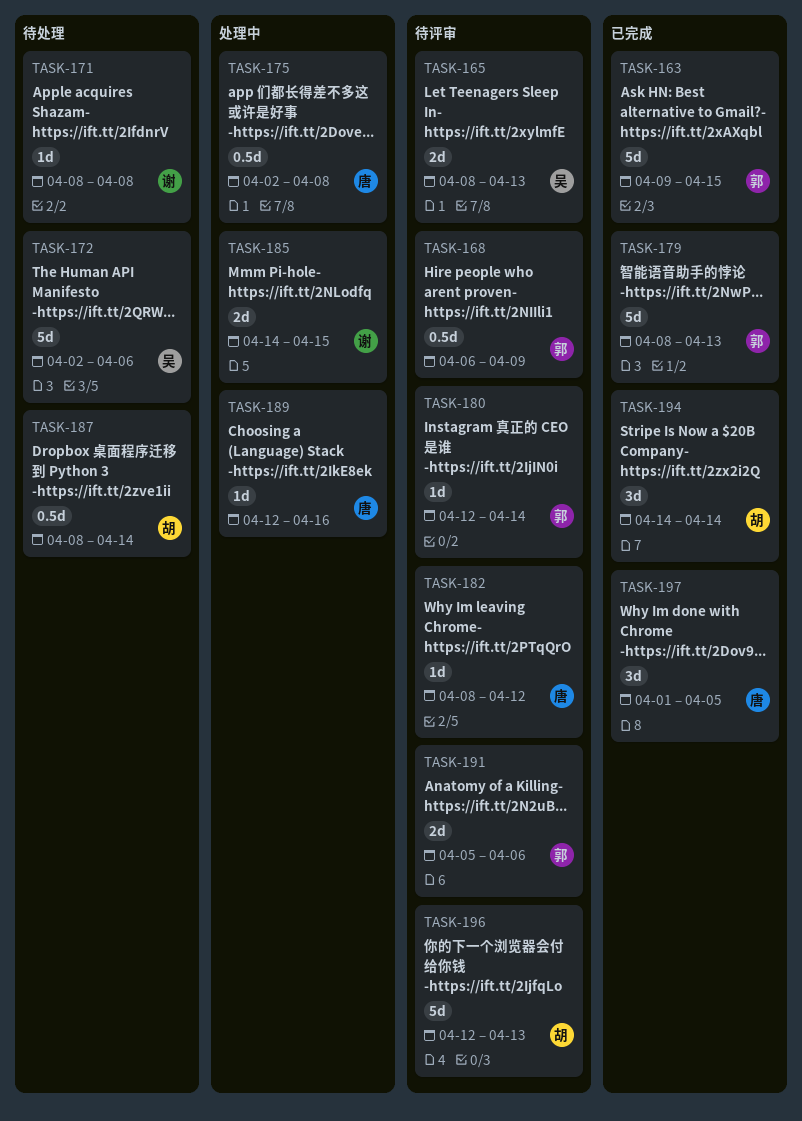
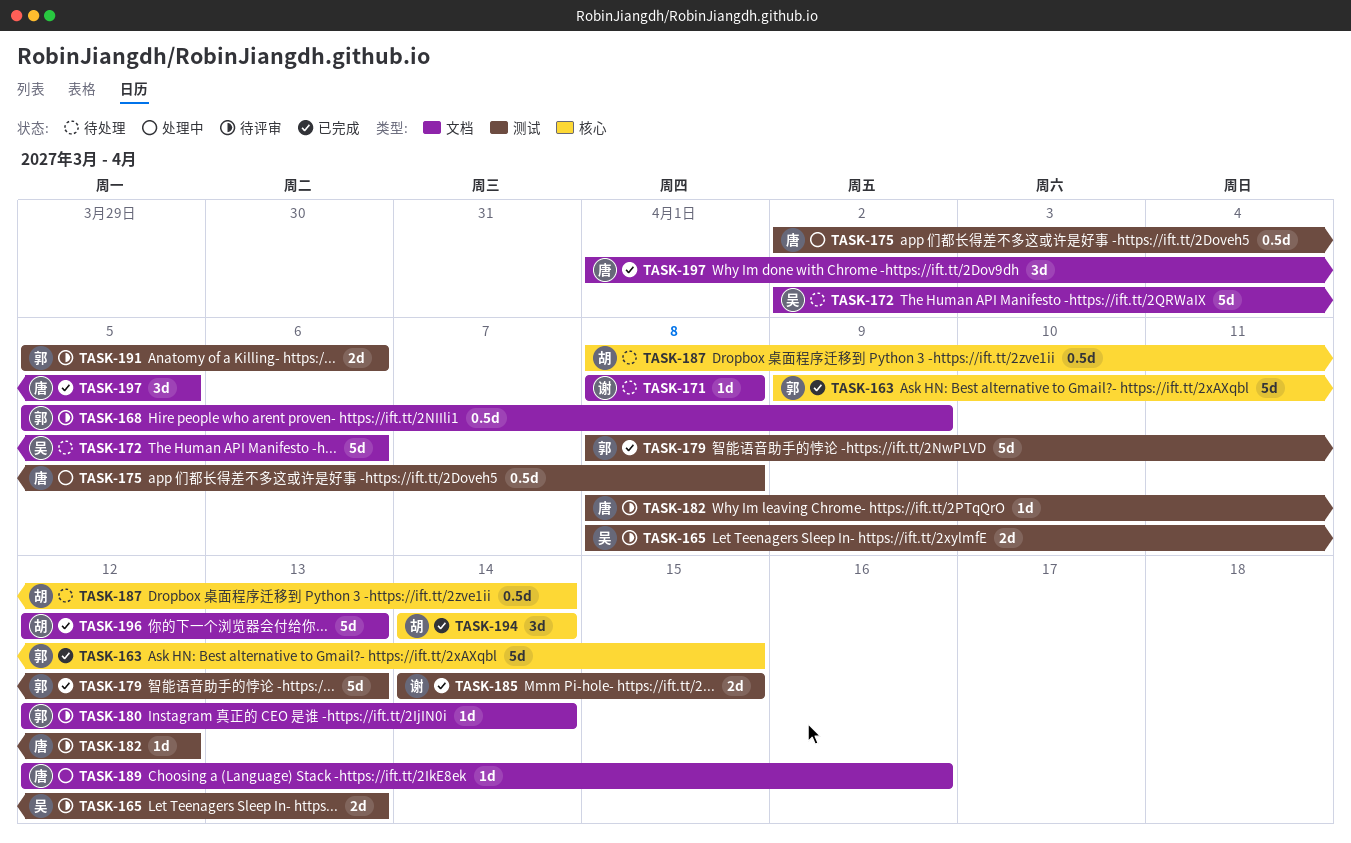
TASK-168, start: Apr 6 -> Apr 5
TASK-185, status: 处理中 -> 已完成
TASK-196, status: 待评审 -> 已完成

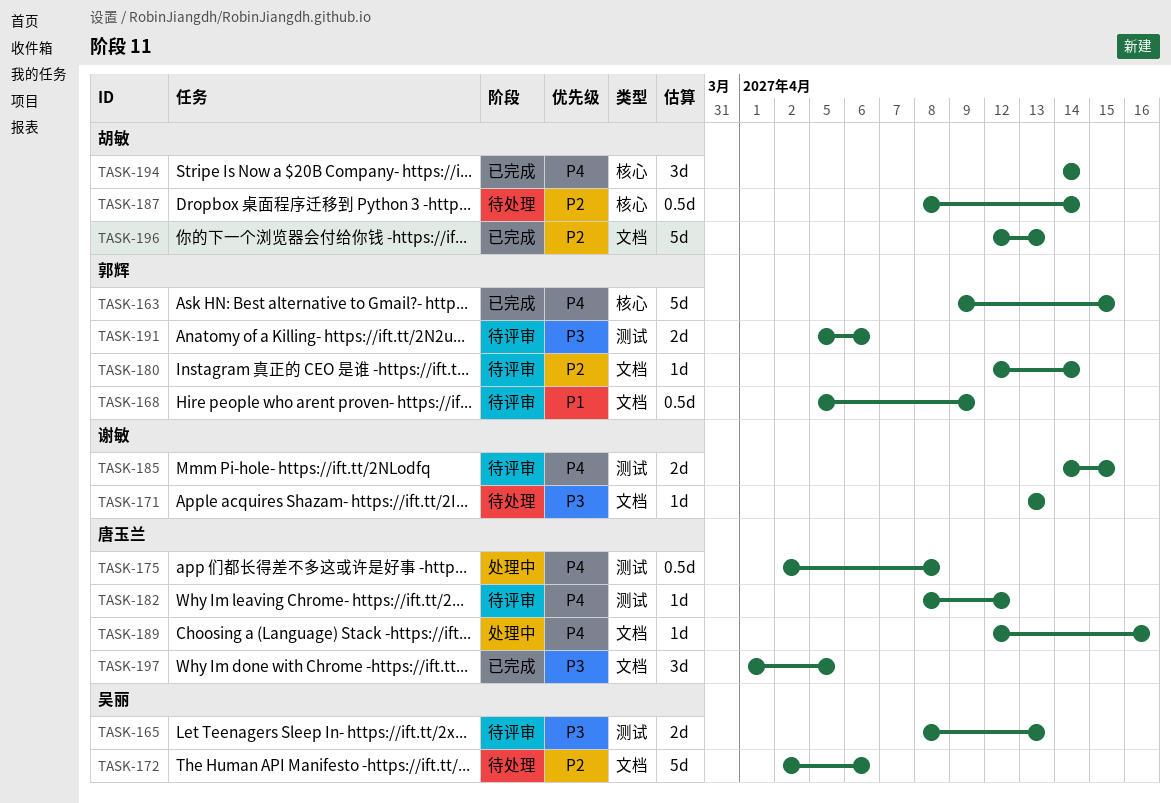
TASK-171, start: Apr 8 -> Apr 13
TASK-171, due: Apr 8 -> Apr 13
TASK-179: present -> none
TASK-185, status: 已完成 -> 待评审

